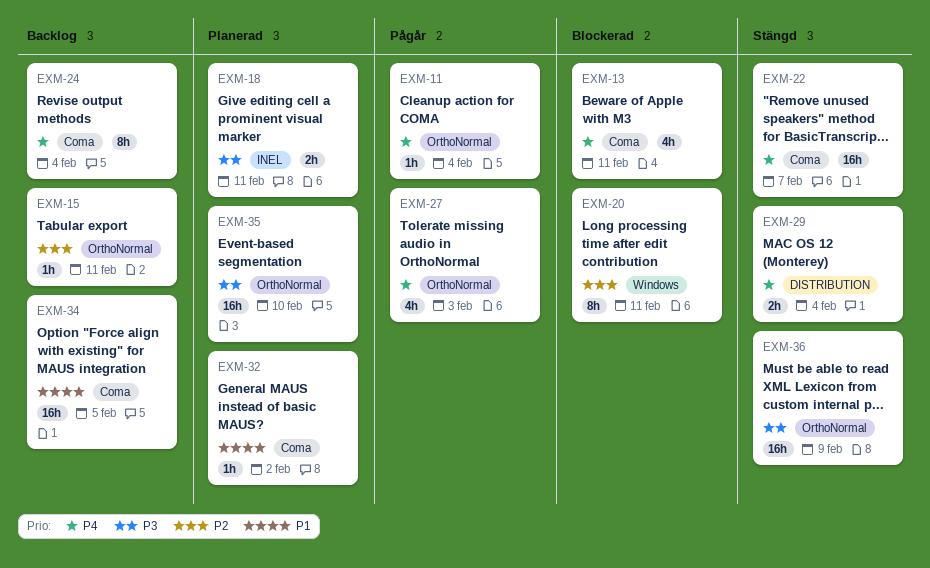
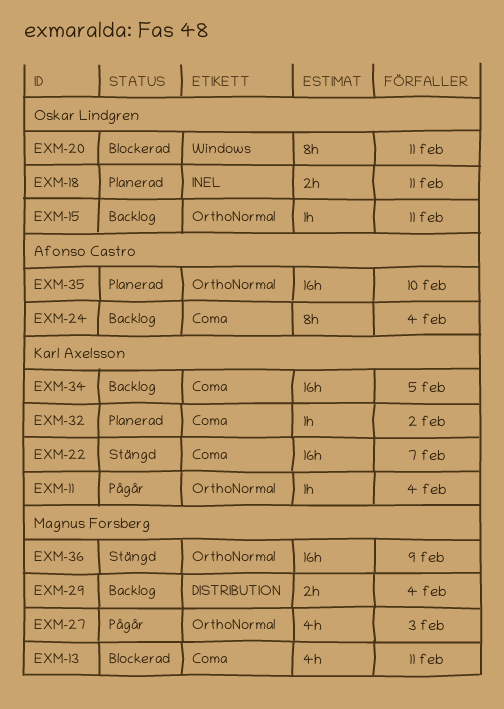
EXM-29, status: Stängd -> Backlog

